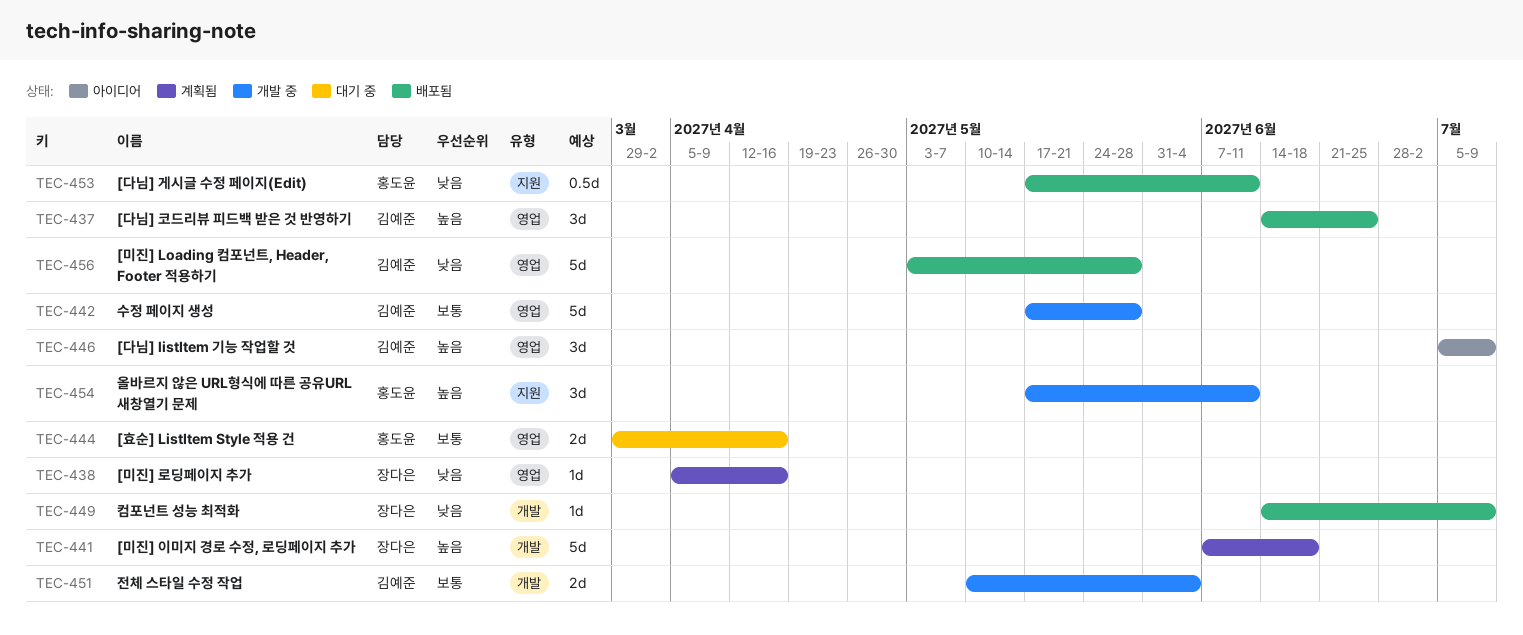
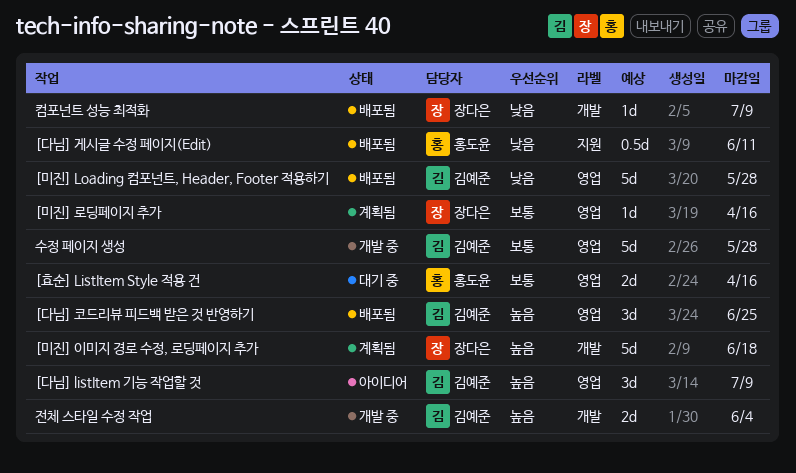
[미진] 로딩페이지 추가, priority: 낮음 -> 보통
올바르지 않은 URL형식에 따른 공유URL 새창열기 문제: present -> none
전체 스타일 수정 작업, priority: 보통 -> 높음

